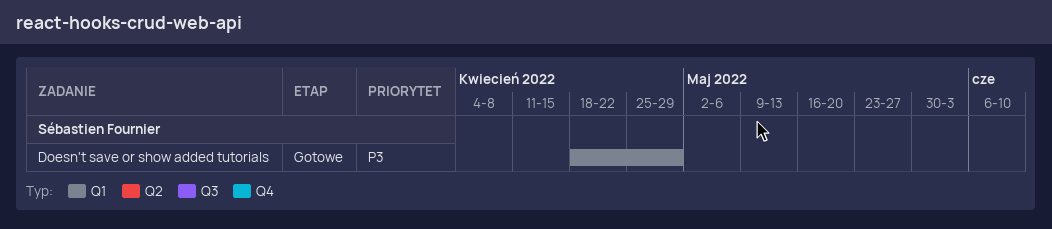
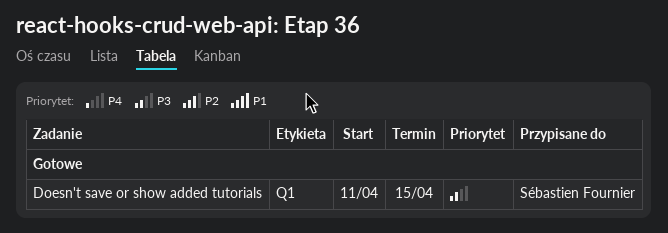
Doesn't save or show added tutorials, start: Apr 18 -> Apr 11
Doesn't save or show added tutorials, due: Apr 29 -> Apr 15

